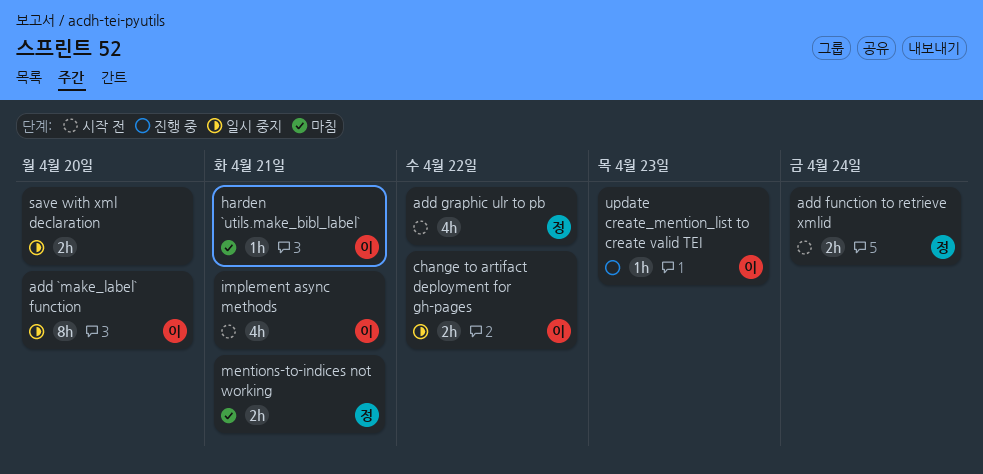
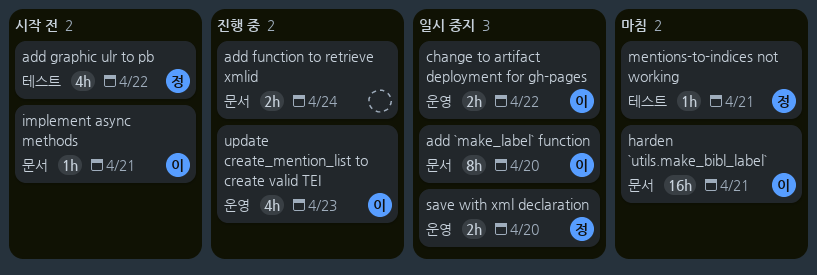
add function to retrieve xmlid, status: 시작 전 -> 진행 중
add function to retrieve xmlid, owner: 정 -> none
harden `utils.make_bibl_label`, estimate: 1h -> 16h
implement async methods, estimate: 4h -> 1h
mentions-to-indices not working, estimate: 2h -> 1h
save with xml declaration, owner: none -> 정
update create_mention_list to create valid TEI, estimate: 1h -> 4h

